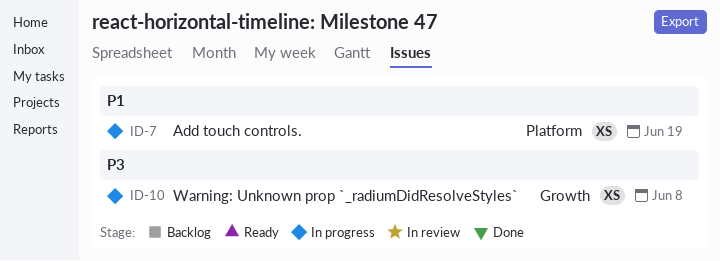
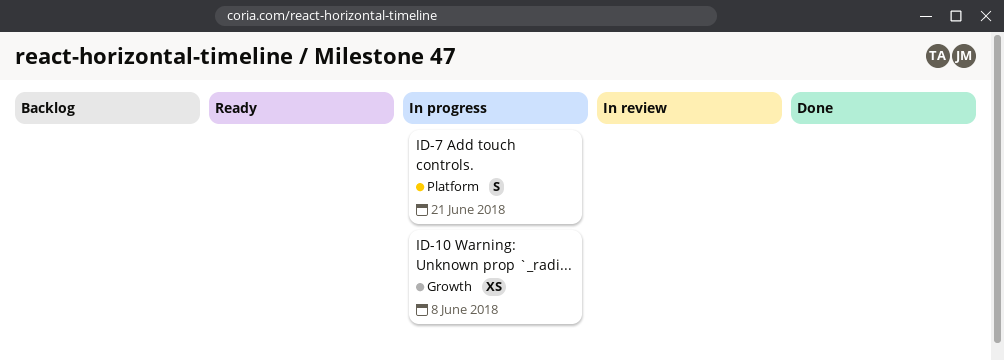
ID-7, estimate: XS -> S
ID-7, due: Jun 19 -> Jun 21

